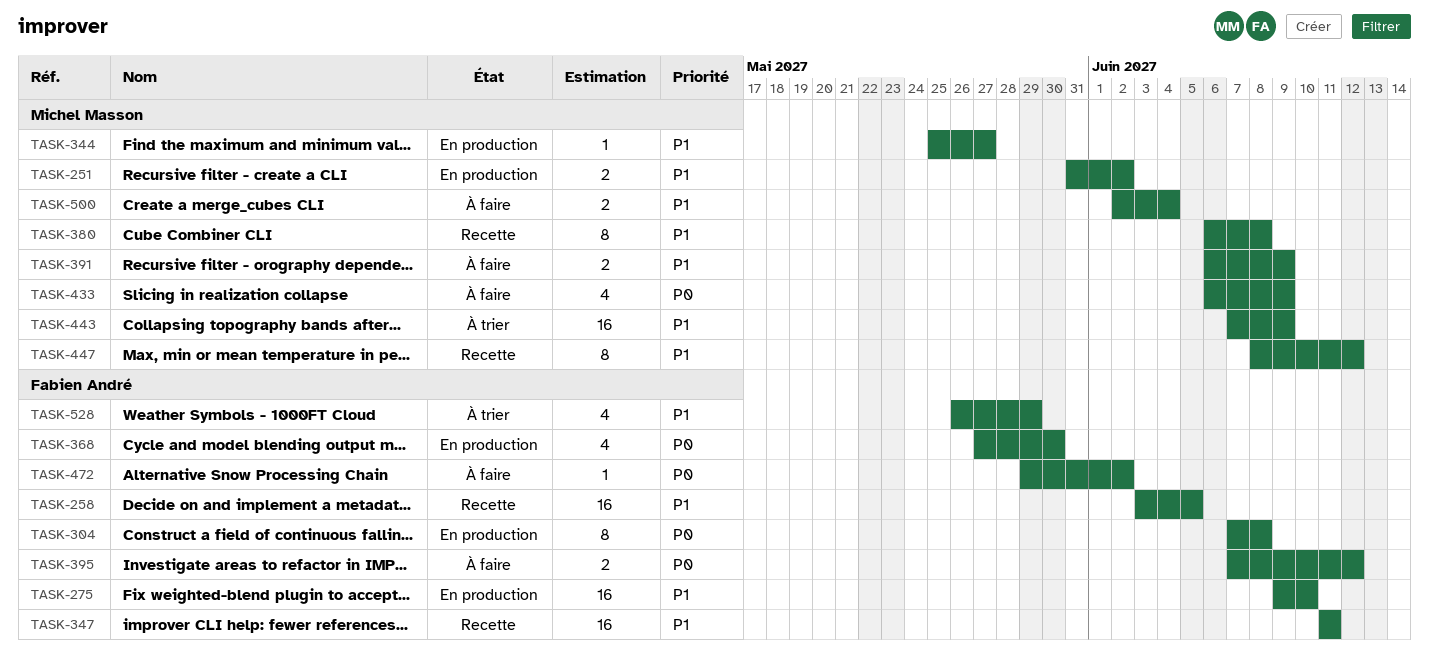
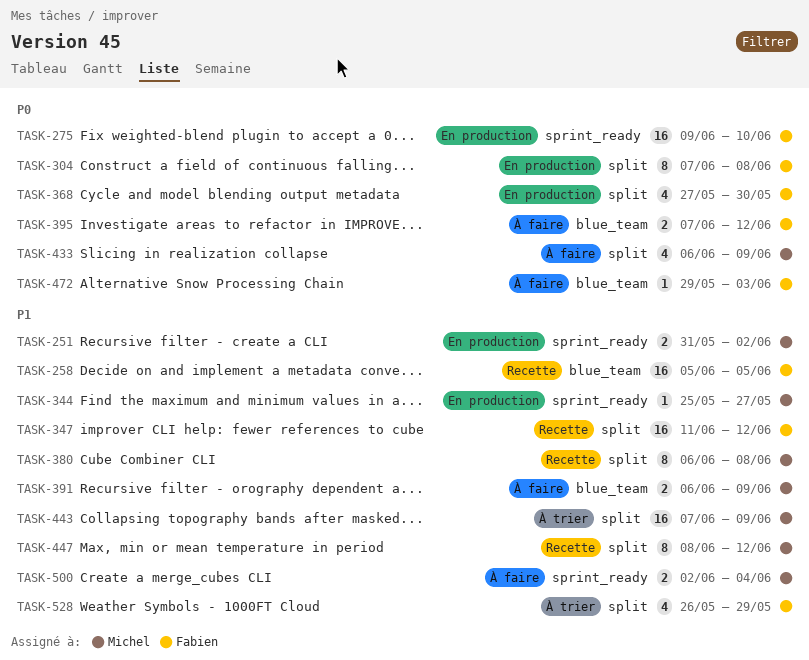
TASK-258, start: Jun 3 -> Jun 5
TASK-275, priority: P1 -> P0
TASK-347, due: Jun 11 -> Jun 12
TASK-472, due: Jun 2 -> Jun 3

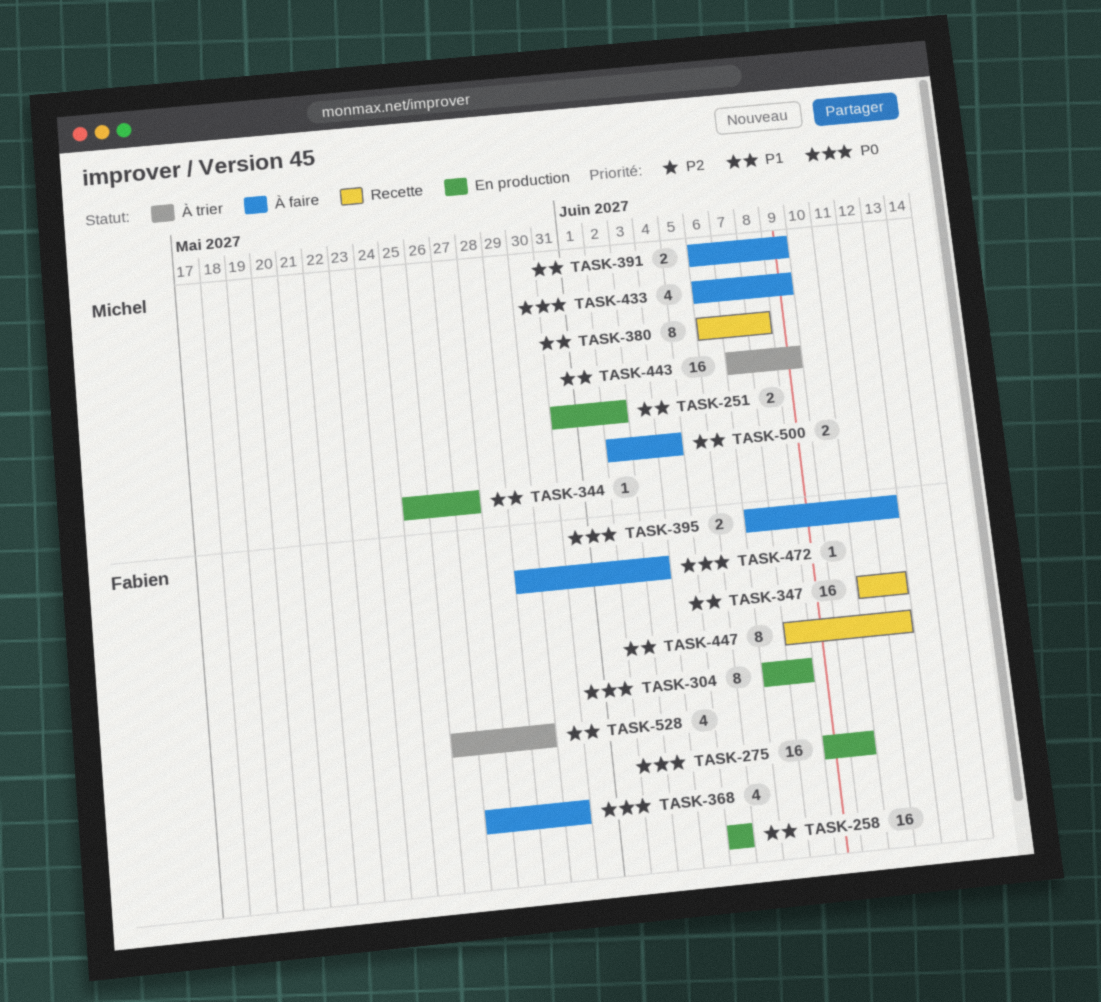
TASK-258, status: Recette -> En production
TASK-368, status: En production -> À faire
TASK-447, owner: Michel -> Fabien

